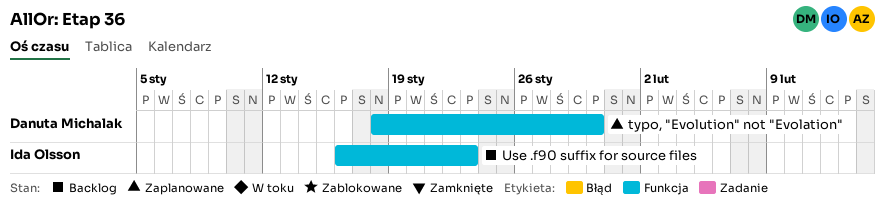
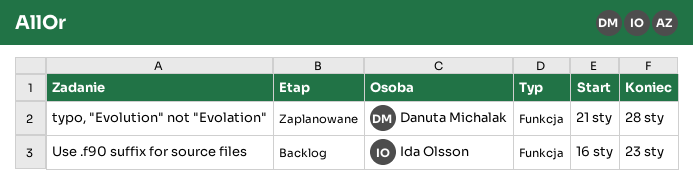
typo, "Evolution" not "Evolation", start: Jan 18 -> Jan 21
typo, "Evolution" not "Evolation", due: Jan 30 -> Jan 28

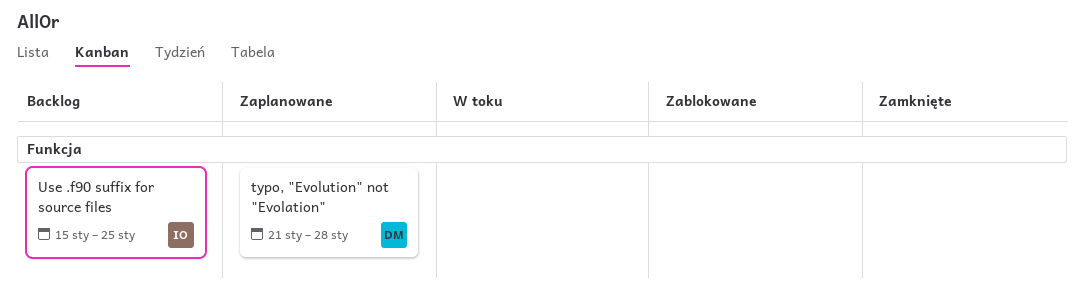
Use .f90 suffix for source files, start: Jan 16 -> Jan 15
Use .f90 suffix for source files, due: Jan 23 -> Jan 25

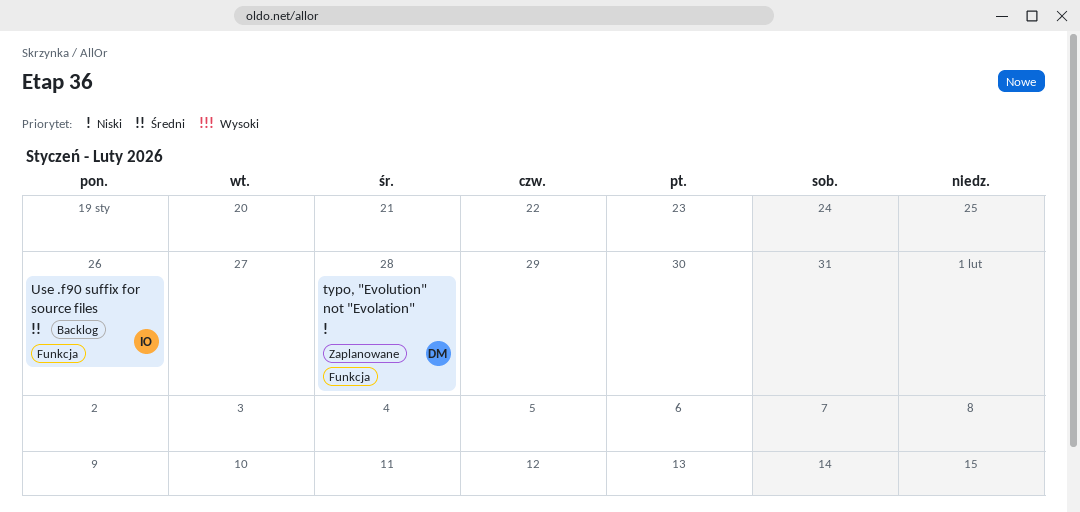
Use .f90 suffix for source files, due: Jan 25 -> Jan 26

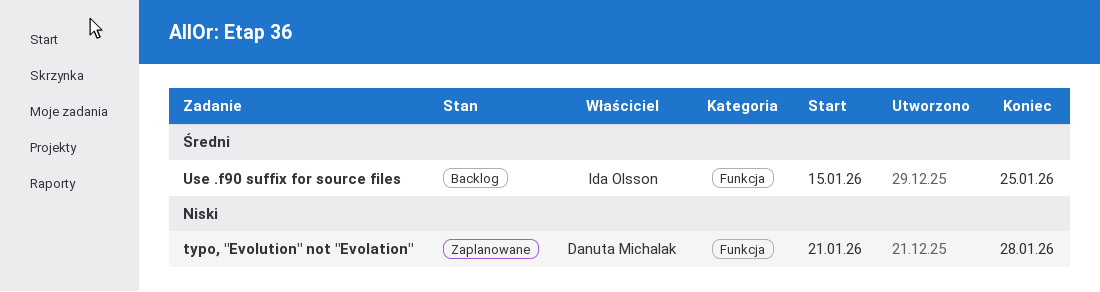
Use .f90 suffix for source files, due: Jan 26 -> Jan 25

